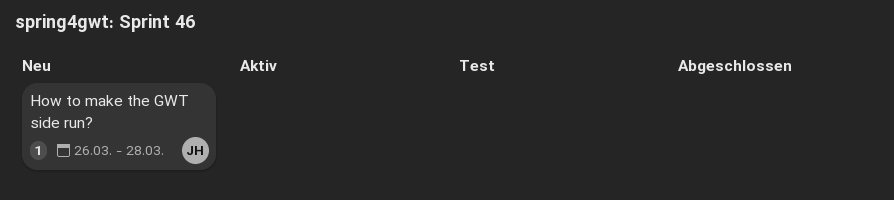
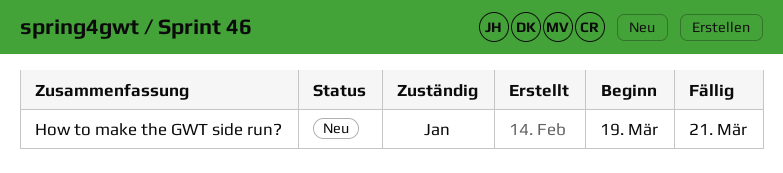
How to make the GWT side run?, start: Mar 26 -> Mar 19
How to make the GWT side run?, due: Mar 28 -> Mar 21

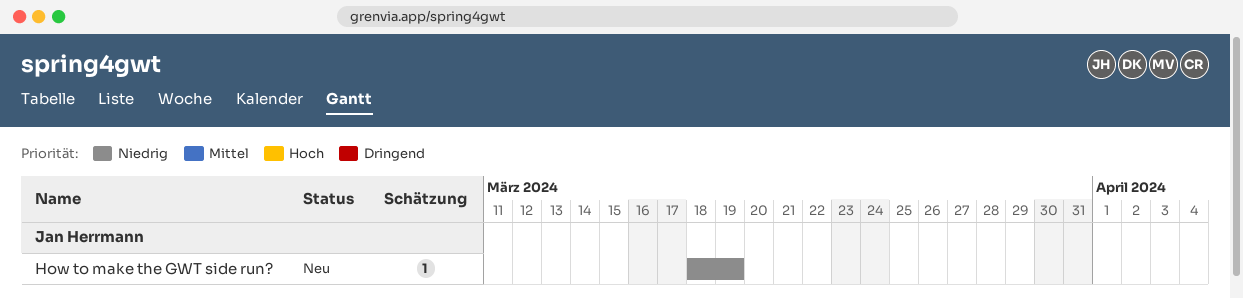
How to make the GWT side run?, start: Mar 19 -> Mar 18
How to make the GWT side run?, due: Mar 21 -> Mar 19

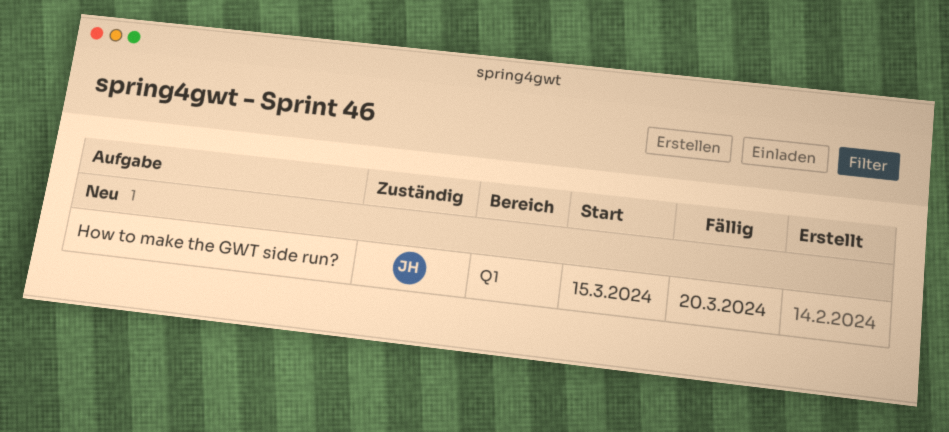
How to make the GWT side run?, start: Mar 18 -> Mar 15
How to make the GWT side run?, due: Mar 19 -> Mar 20

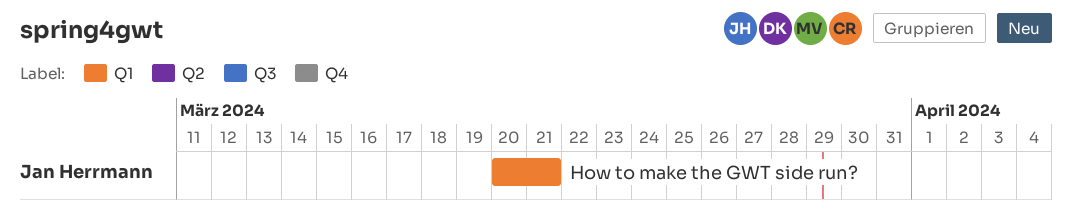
How to make the GWT side run?, start: Mar 15 -> Mar 20
How to make the GWT side run?, due: Mar 20 -> Mar 21

